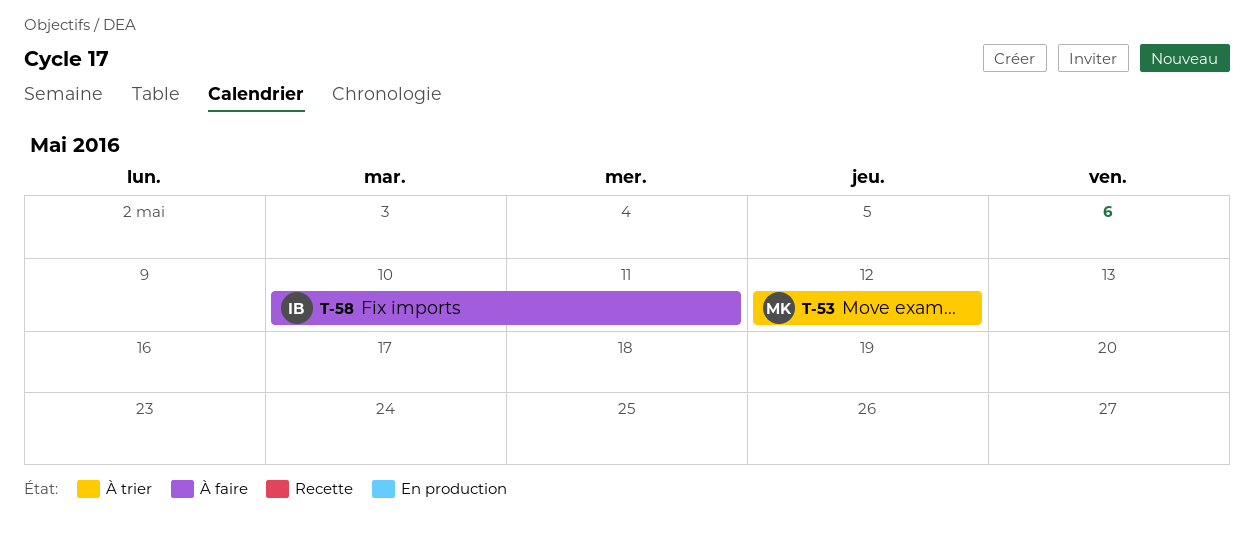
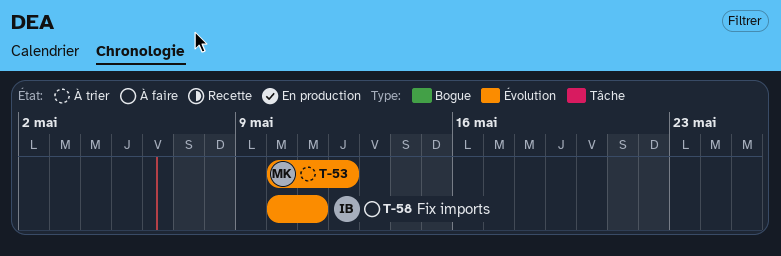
T-53, start: May 12 -> May 10

